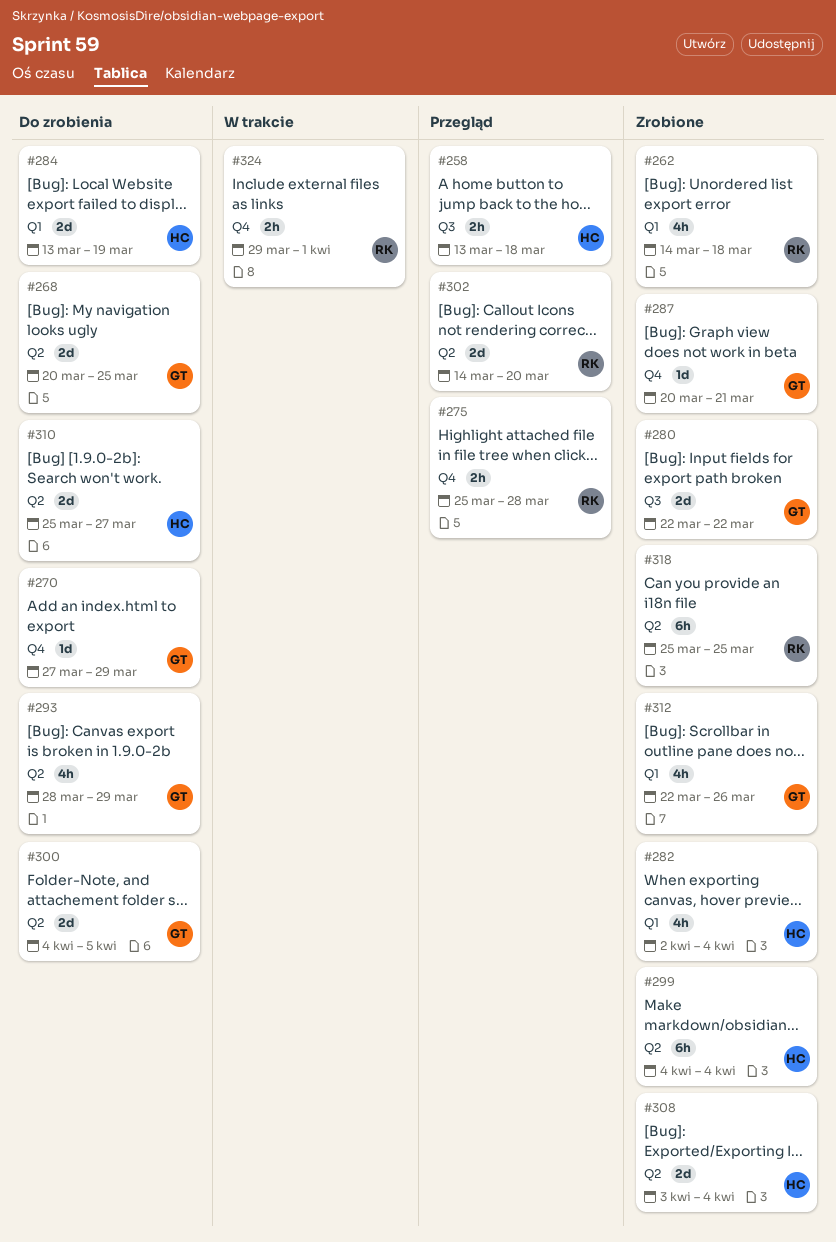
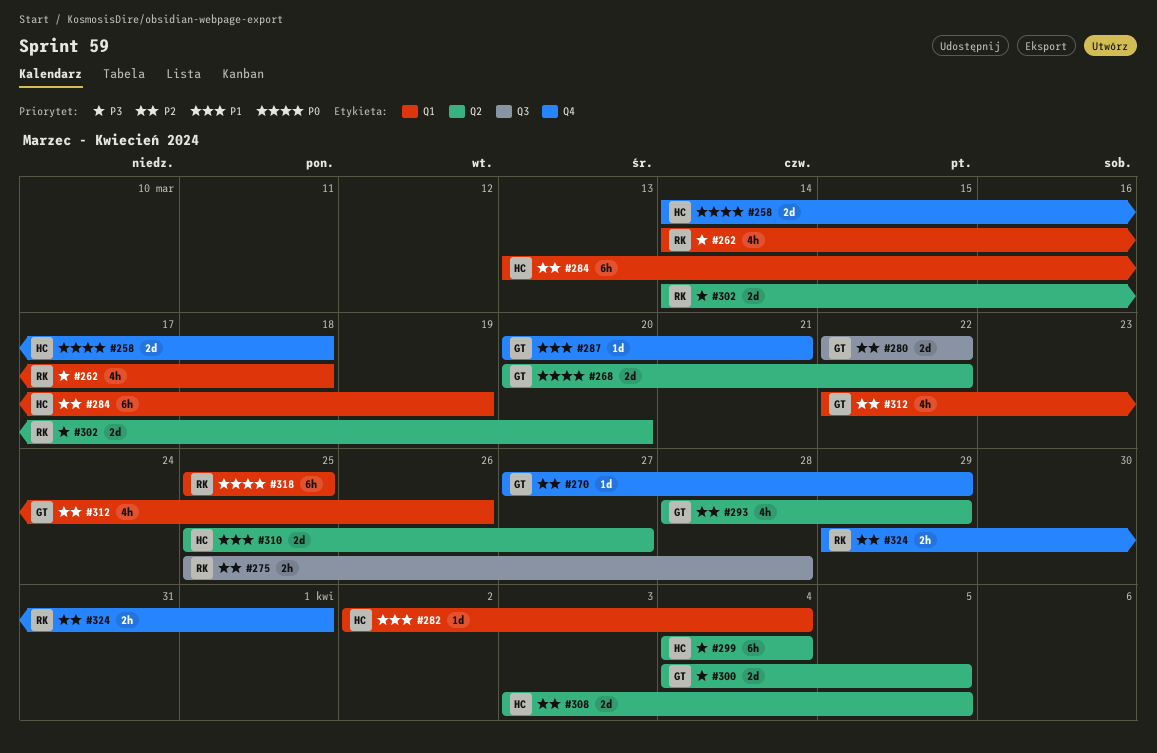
#258, label: Q3 -> Q4
#258, estimate: 2h -> 2d
#258, start: Mar 13 -> Mar 14
#268, due: Mar 25 -> Mar 22
#275, label: Q4 -> Q3
#282, estimate: 4h -> 1d
#284, estimate: 2d -> 6h
#308, due: Apr 4 -> Apr 5
#318, label: Q2 -> Q1

